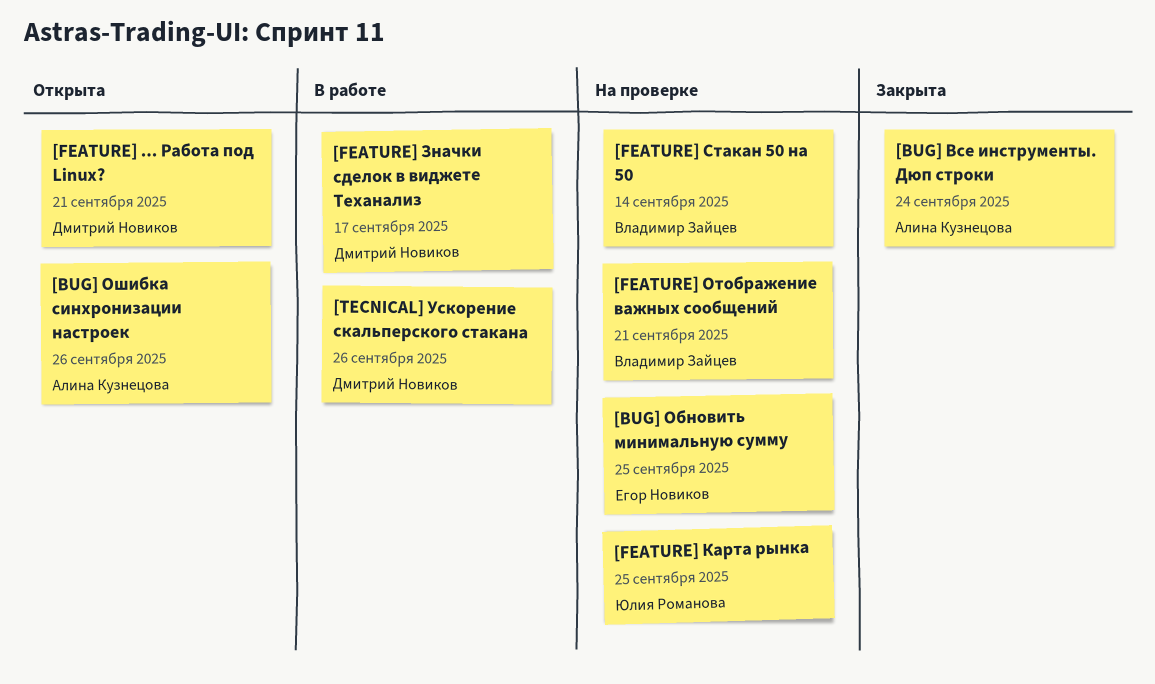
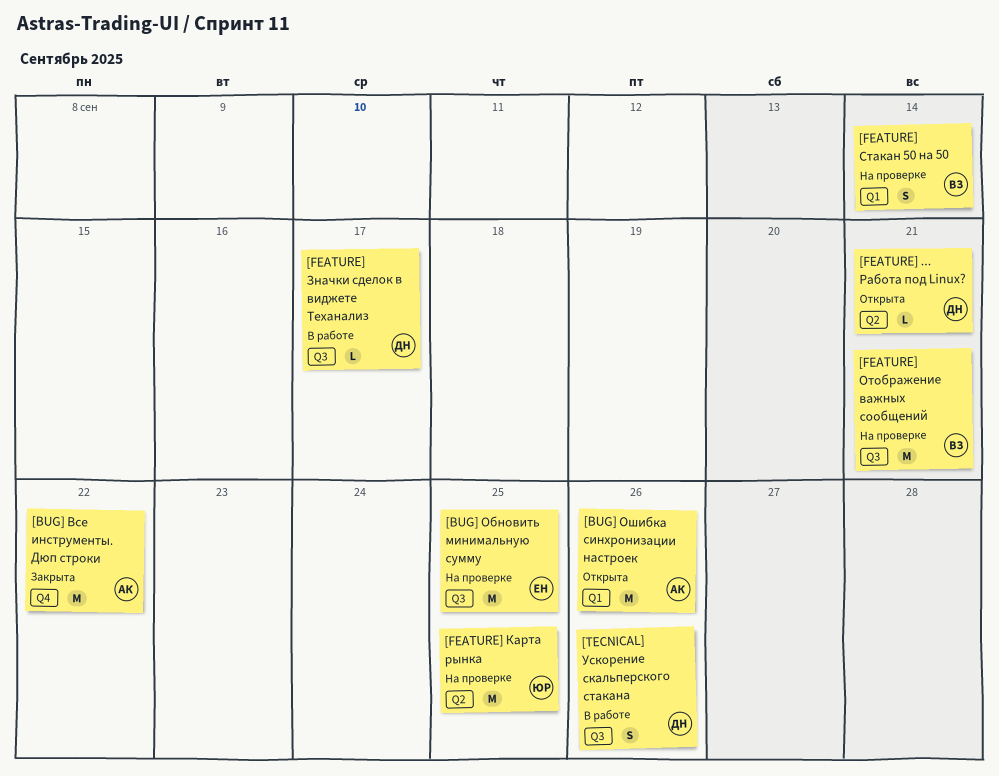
[BUG] Все инструменты. Дюп строки, due: Sep 24 -> Sep 22

